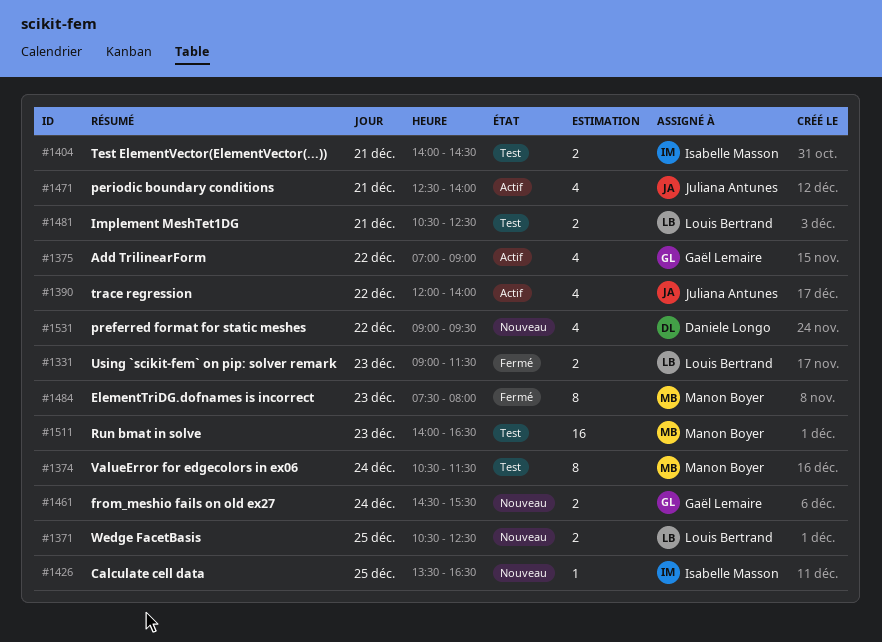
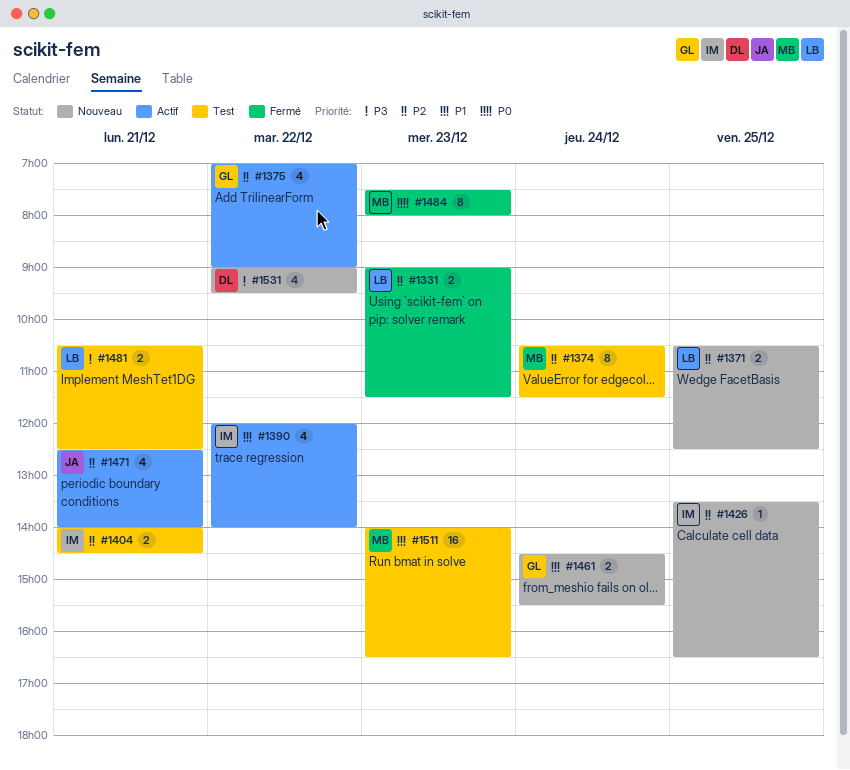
#1390, owner: Juliana Antunes -> Isabelle Masson

